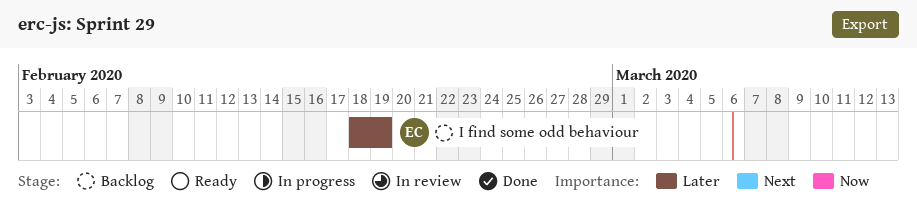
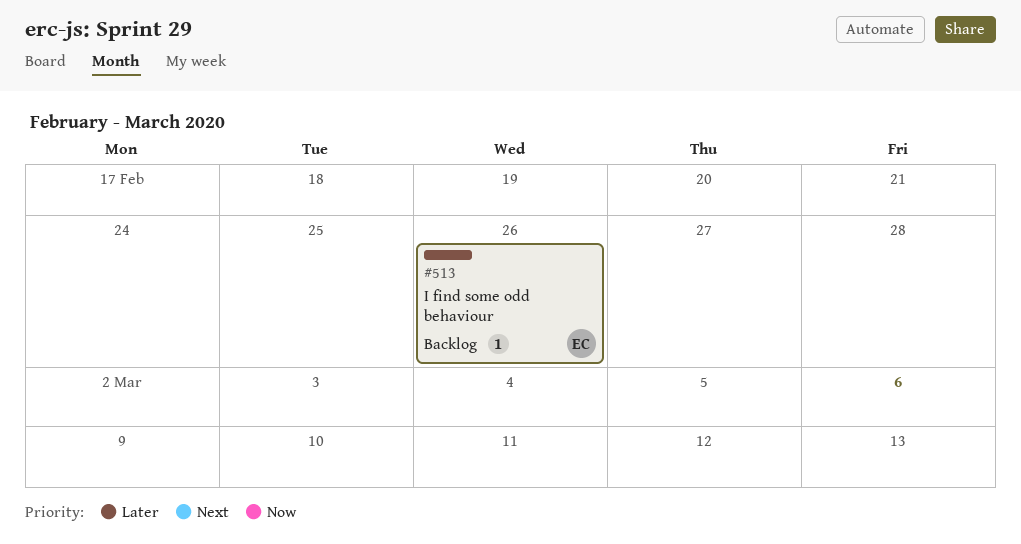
I find some odd behaviour, due: Feb 19 -> Feb 26

